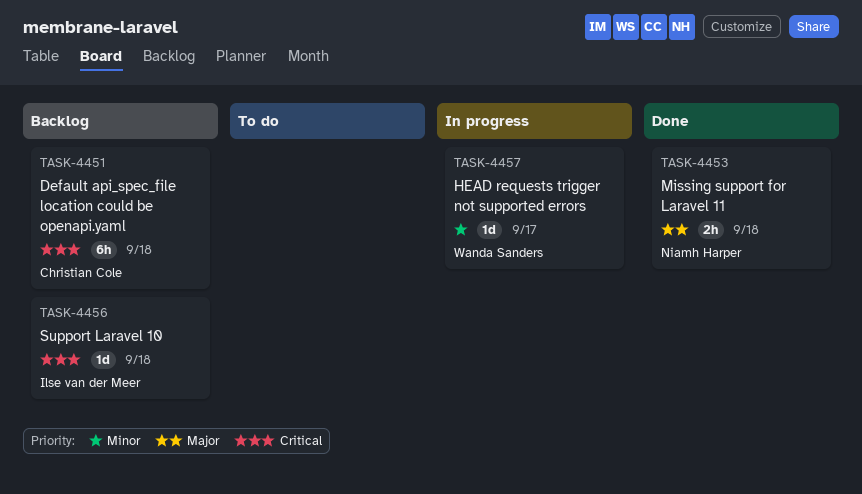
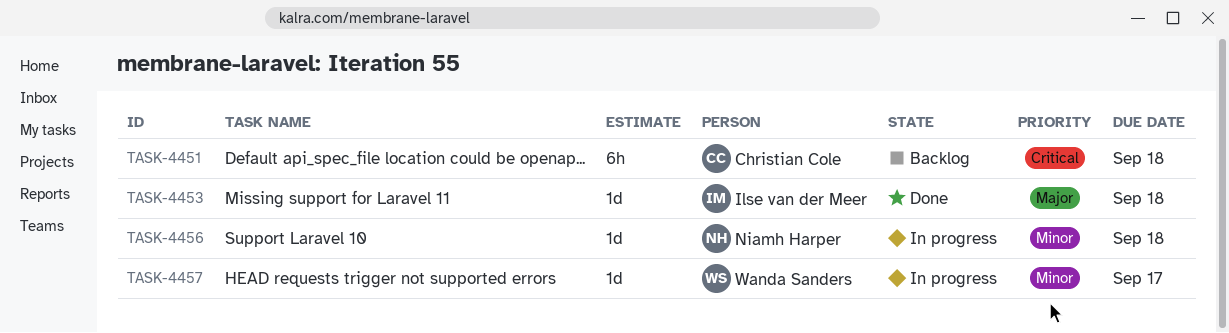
TASK-4453, owner: Niamh Harper -> Ilse van der Meer
TASK-4453, estimate: 2h -> 1d
TASK-4456, status: Backlog -> In progress
TASK-4456, owner: Ilse van der Meer -> Niamh Harper
TASK-4456, priority: Critical -> Minor

